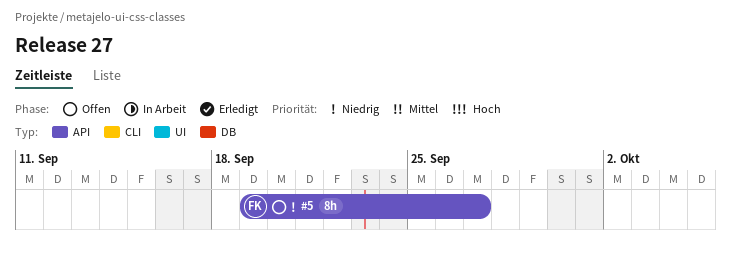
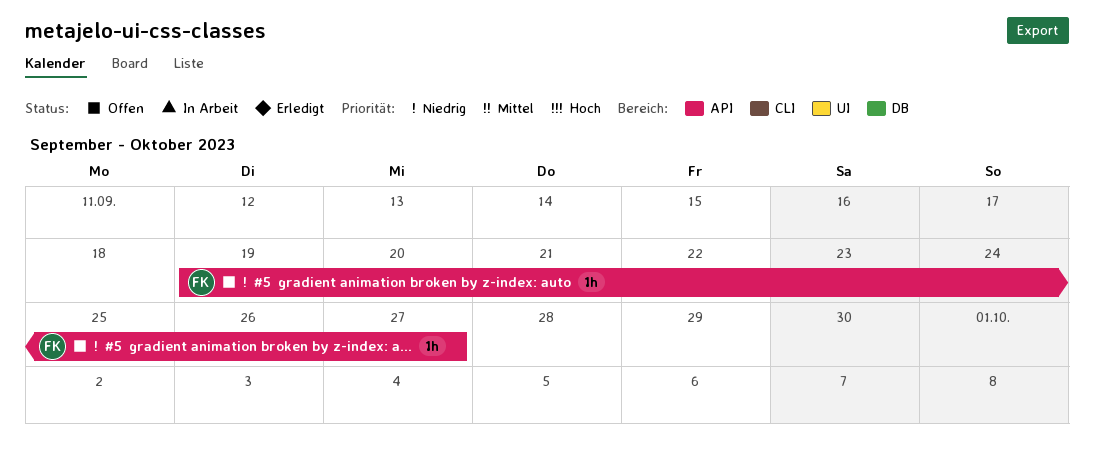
#5, estimate: 8h -> 1h

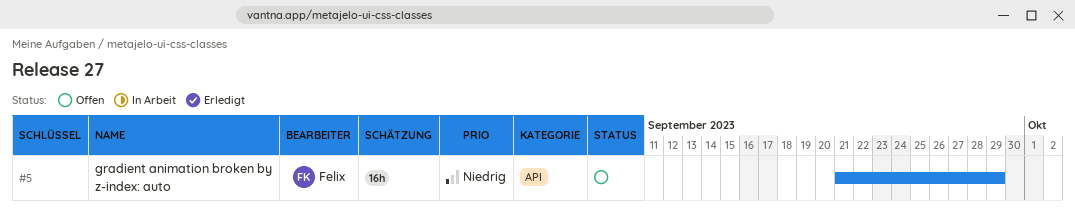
#5, estimate: 1h -> 16h
#5, start: Sep 19 -> Sep 21
#5, due: Sep 27 -> Sep 29

